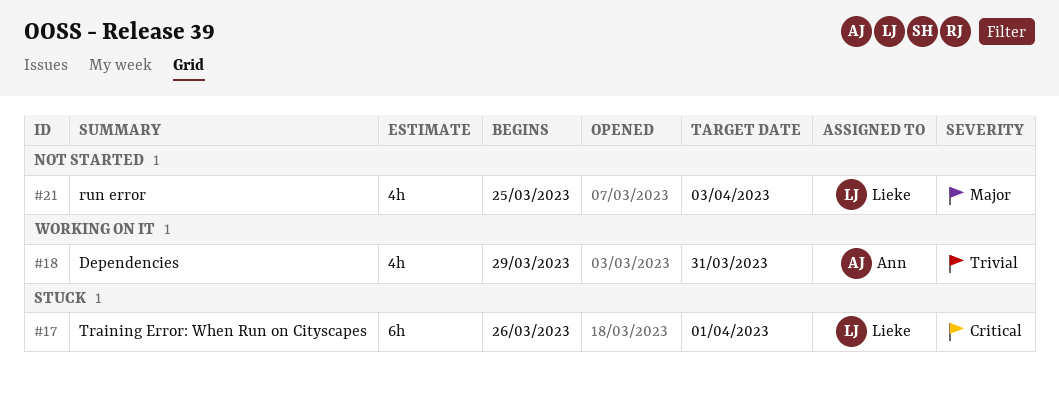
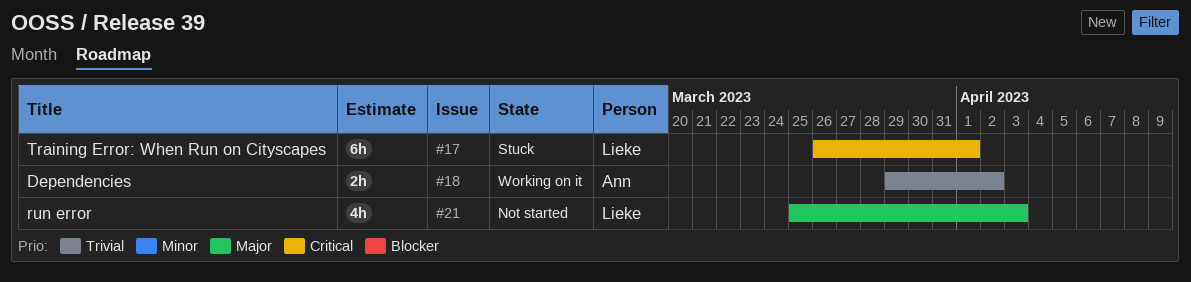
#18, estimate: 4h -> 2h
#18, due: Mar 31 -> Apr 2

